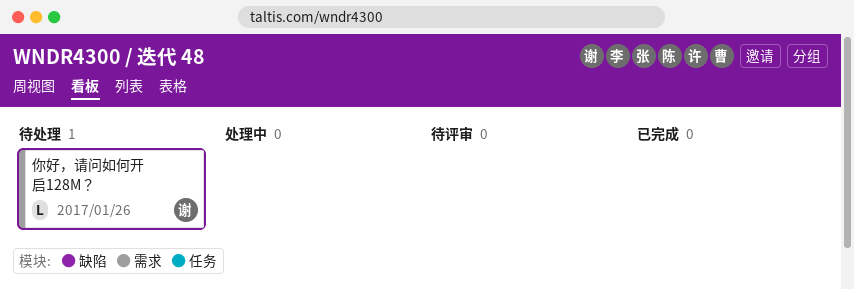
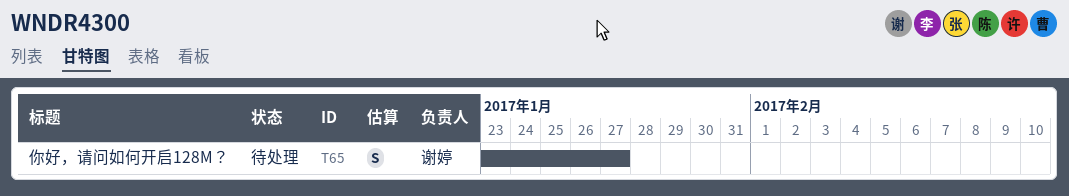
你好，请问如何开启128M？, estimate: L -> S
你好，请问如何开启128M？, due: Jan 26 -> Jan 27

